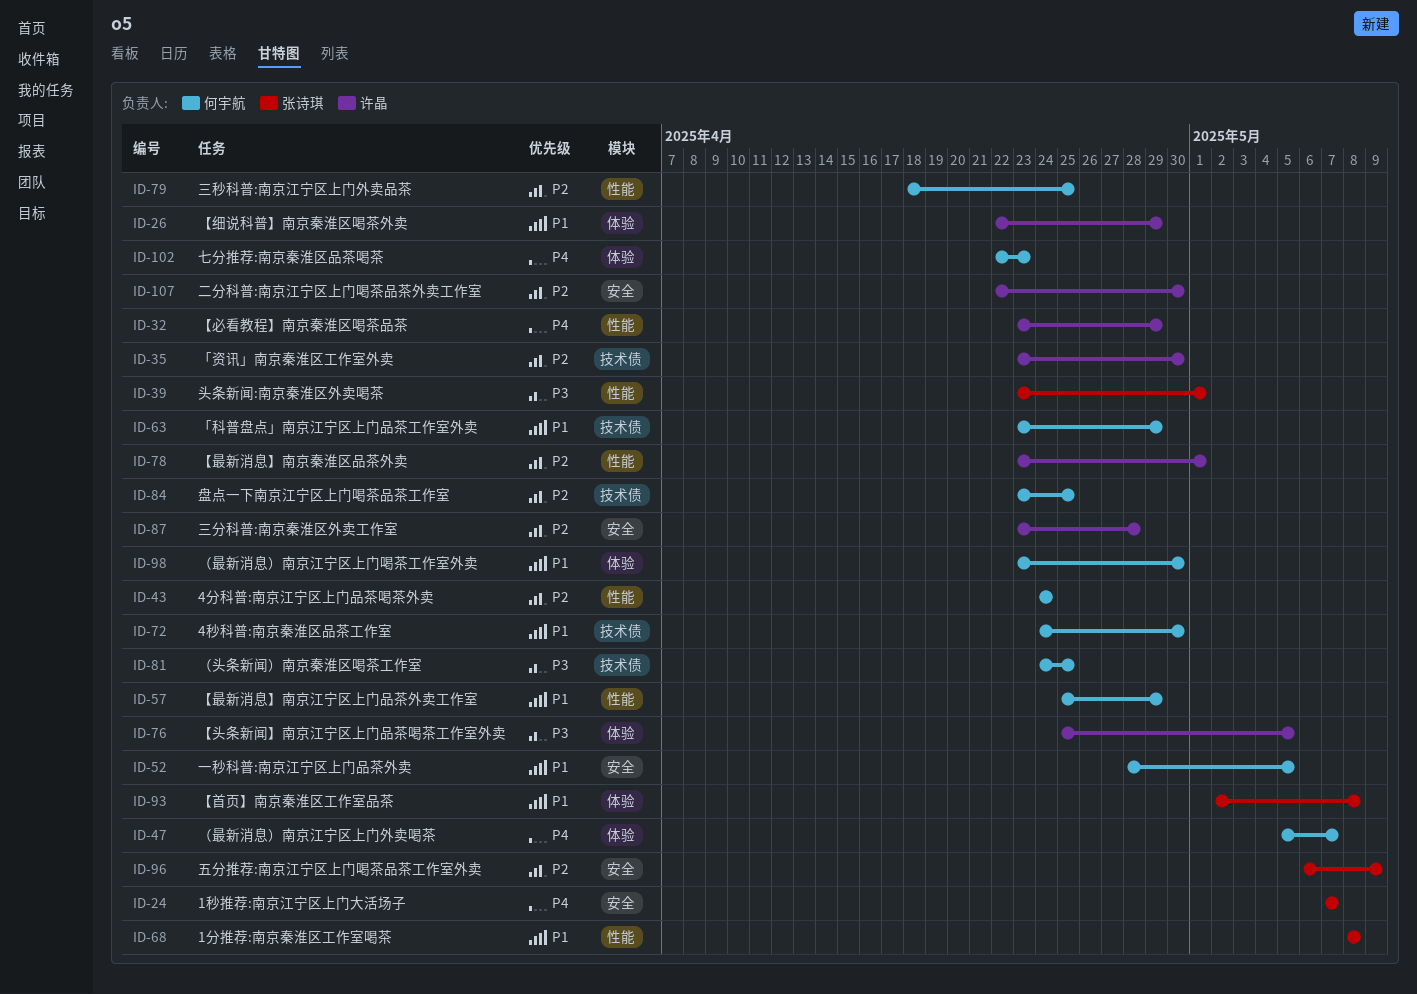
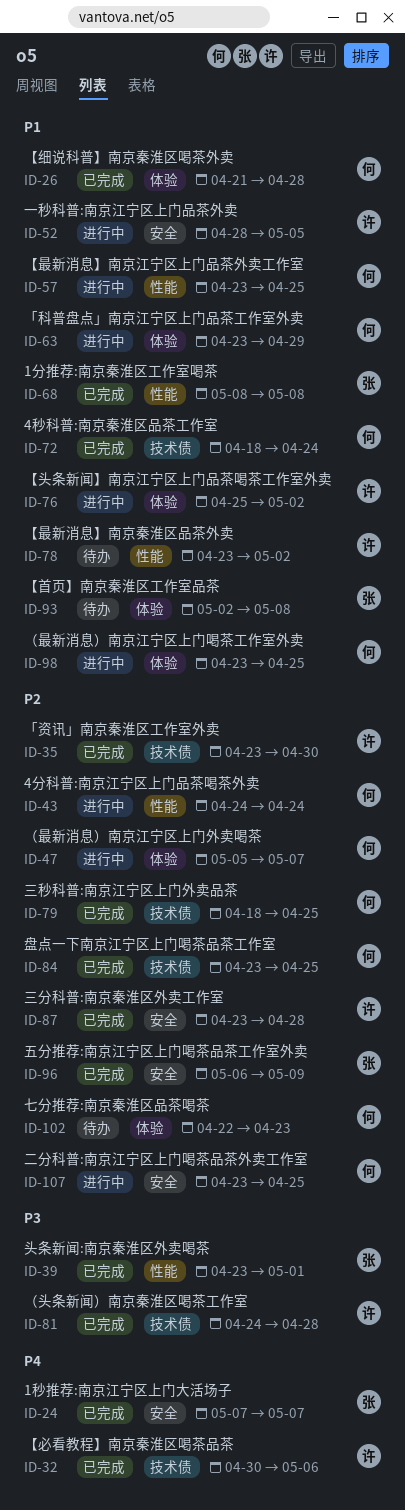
ID-26, owner: 许晶 -> 何宇航
ID-26, start: Apr 22 -> Apr 21
ID-26, due: Apr 29 -> Apr 28
ID-32, label: 性能 -> 技术债
ID-32, start: Apr 23 -> Apr 30
ID-32, due: Apr 29 -> May 6
ID-47, priority: P4 -> P2
ID-52, owner: 何宇航 -> 许晶
ID-57, start: Apr 25 -> Apr 23
ID-57, due: Apr 29 -> Apr 25
ID-63, label: 技术债 -> 体验
ID-72, start: Apr 24 -> Apr 18
ID-72, due: Apr 30 -> Apr 24
ID-76, priority: P3 -> P1
ID-76, due: May 5 -> May 2
ID-78, priority: P2 -> P1
ID-78, due: May 1 -> May 2
ID-79, label: 性能 -> 技术债
ID-81, owner: 何宇航 -> 许晶
ID-81, due: Apr 25 -> Apr 28
ID-98, due: Apr 30 -> Apr 25
ID-102, priority: P4 -> P2
ID-107, owner: 许晶 -> 何宇航
ID-107, start: Apr 22 -> Apr 23
ID-107, due: Apr 30 -> Apr 25

